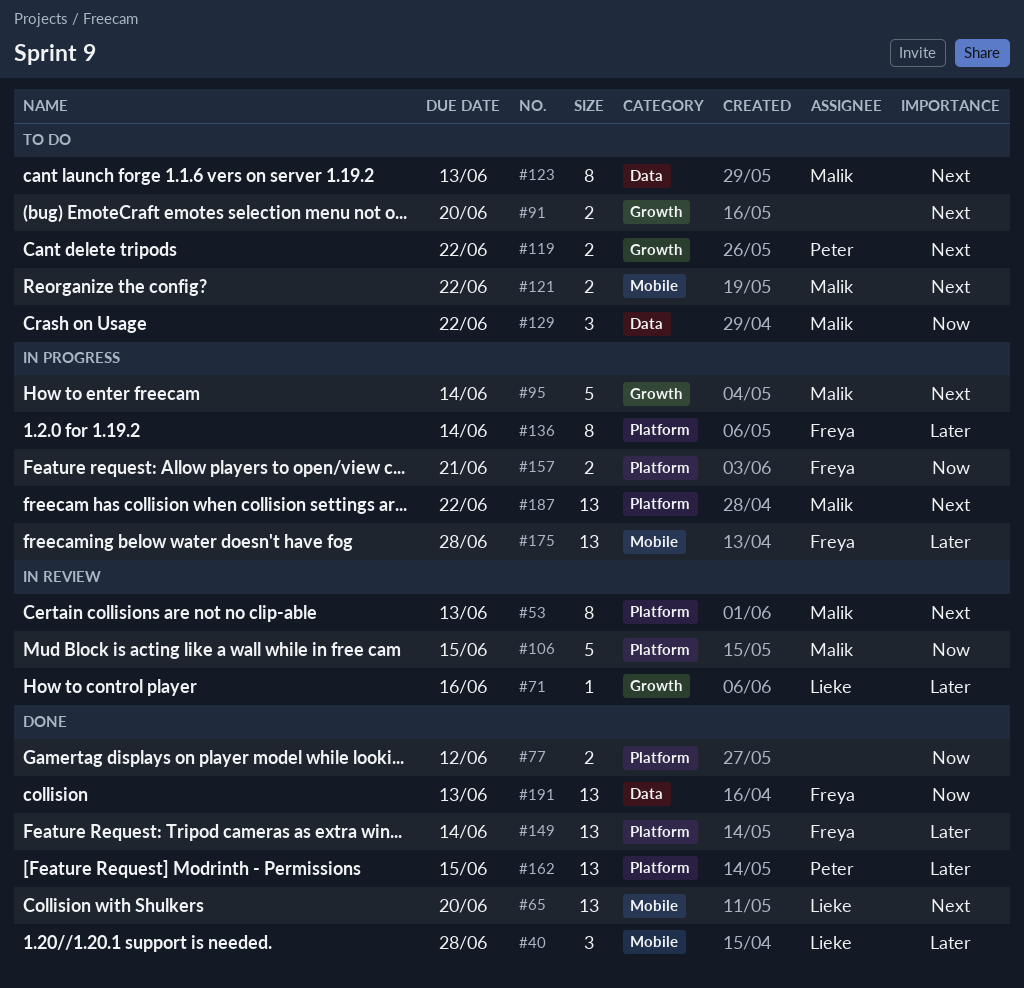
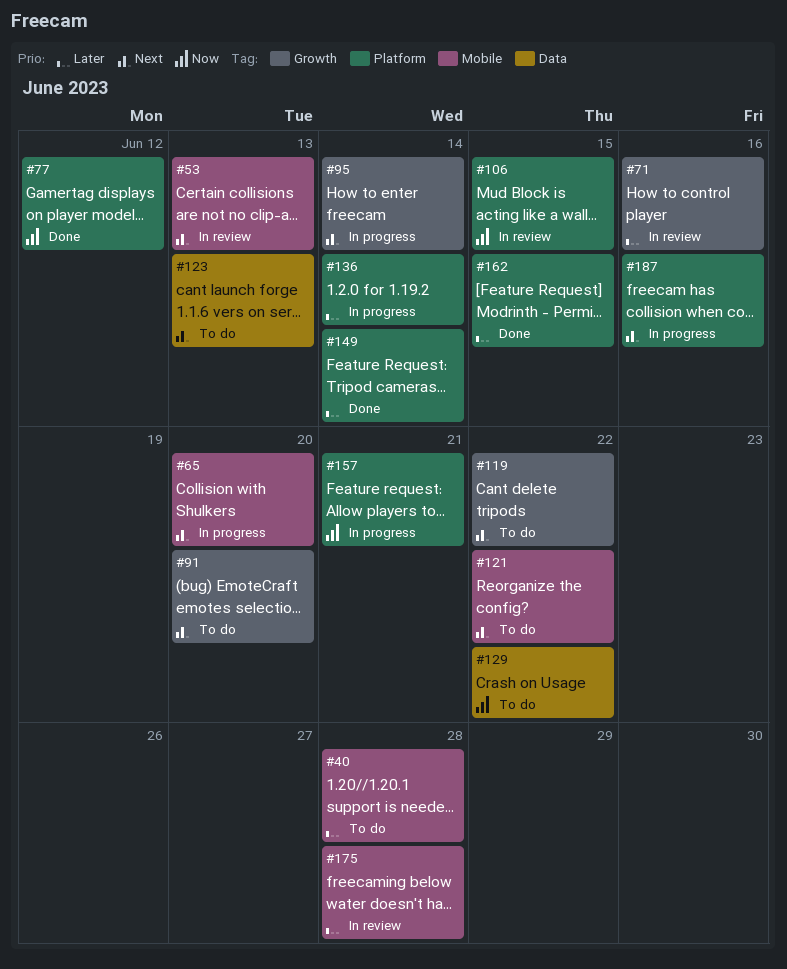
#40, status: Done -> To do
#53, label: Platform -> Mobile
#65, status: Done -> In progress
#175, status: In progress -> In review
#187, due: Jun 22 -> Jun 16
#191: present -> none

